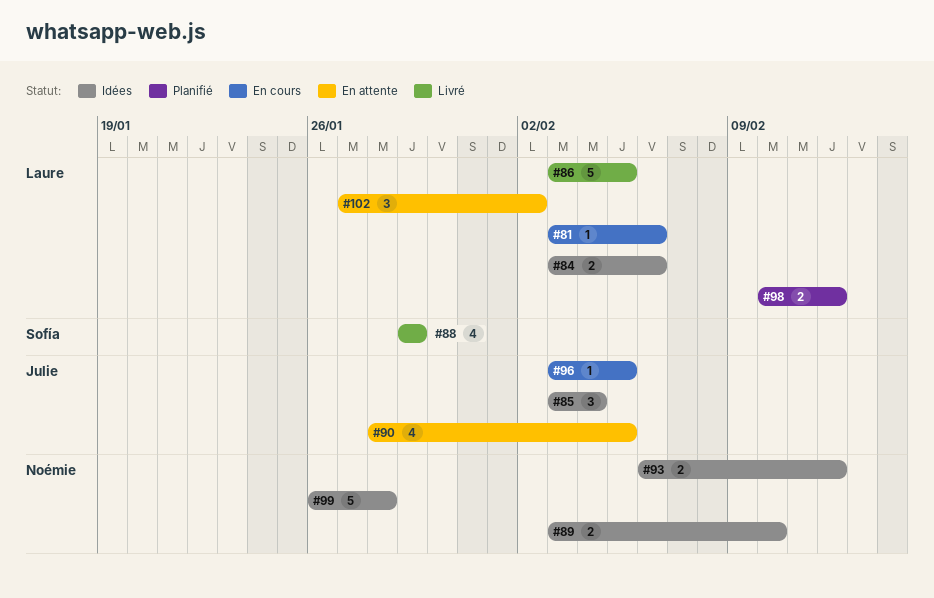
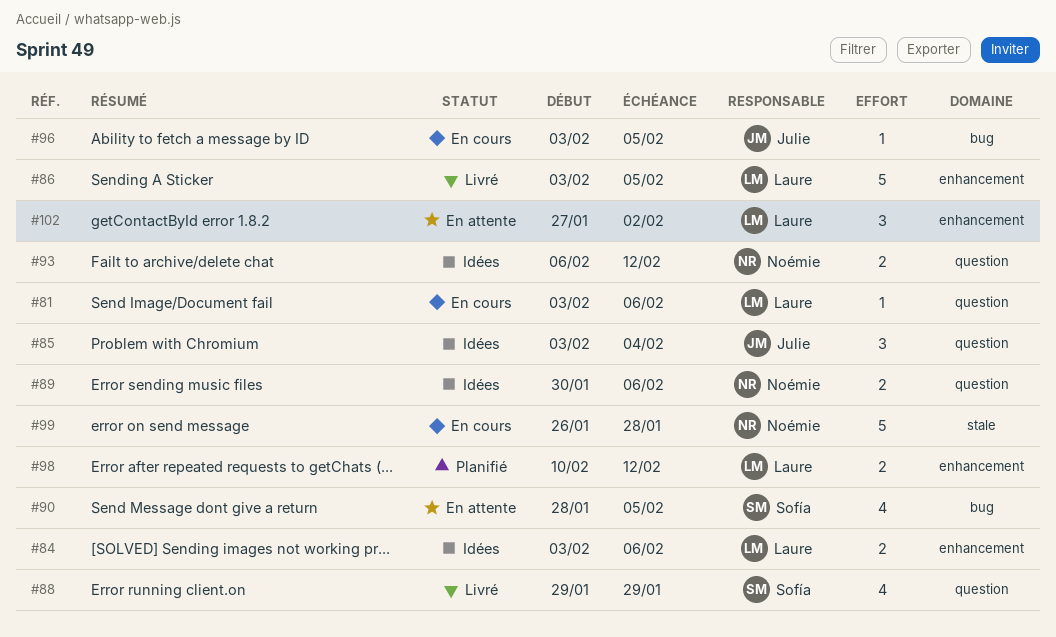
#89, start: Feb 3 -> Jan 30
#89, due: Feb 10 -> Feb 6
#90, owner: Julie -> Sofía
#99, status: Idées -> En cours

